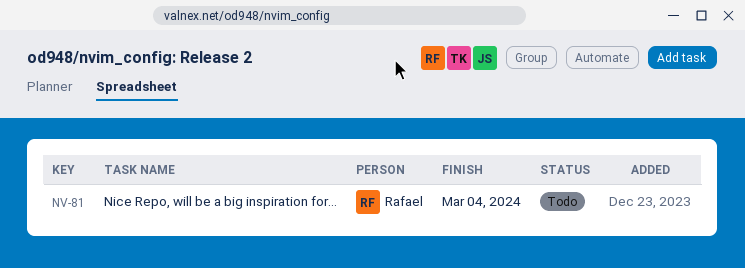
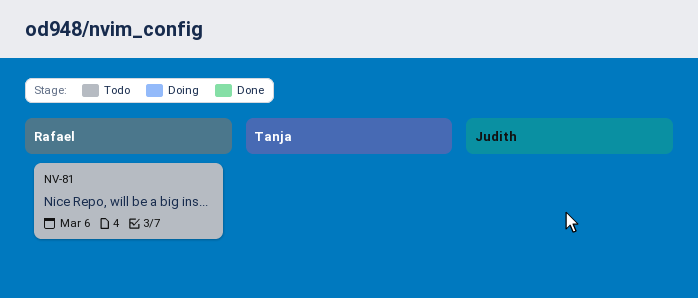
NV-81, due: Mar 4 -> Mar 6

